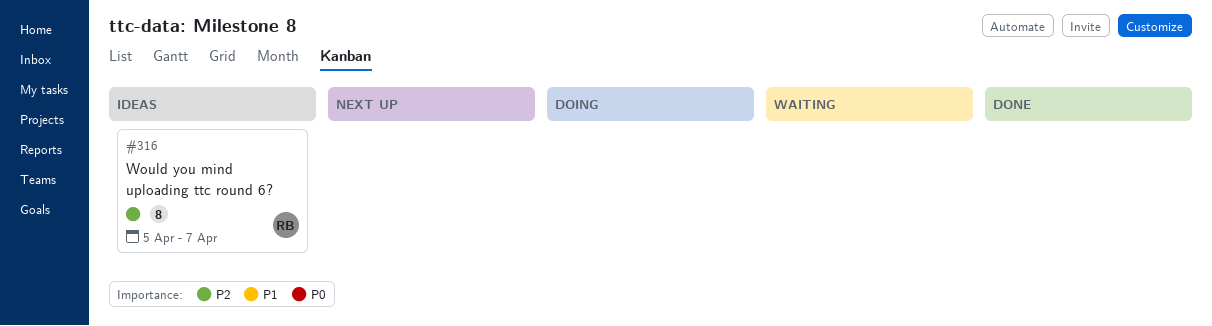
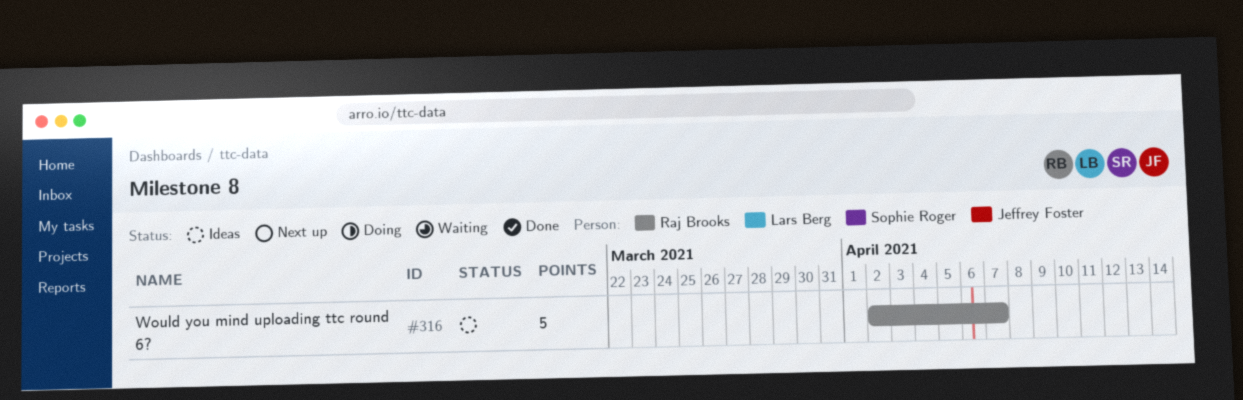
#316, estimate: 8 -> 5
#316, start: Apr 5 -> Apr 2

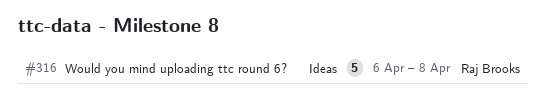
#316, start: Apr 2 -> Apr 6
#316, due: Apr 7 -> Apr 8

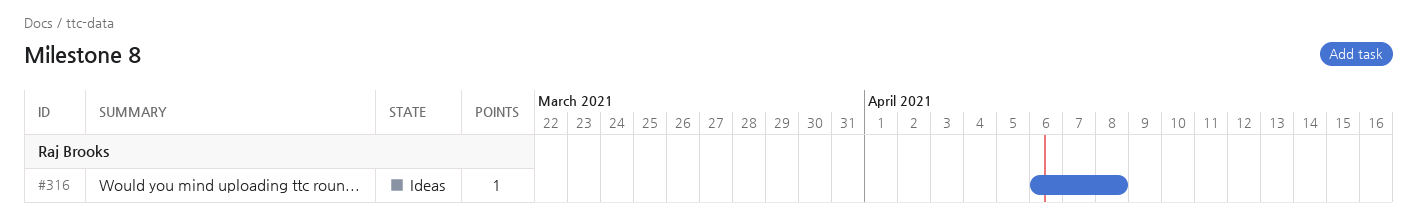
#316, estimate: 5 -> 1

